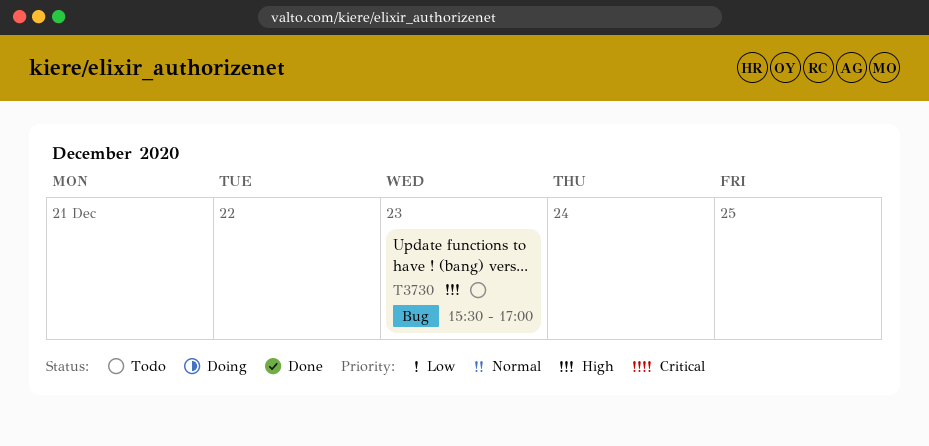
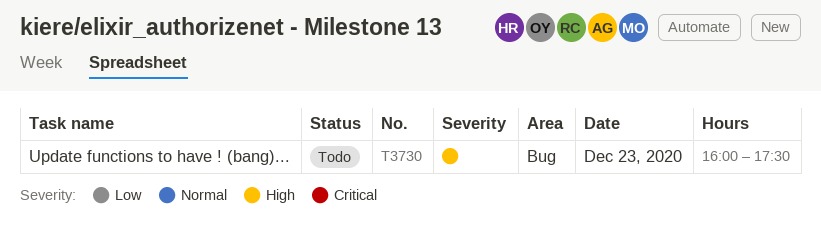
T3730, begins: 15:30 -> 16:00
T3730, ends: 17:00 -> 17:30

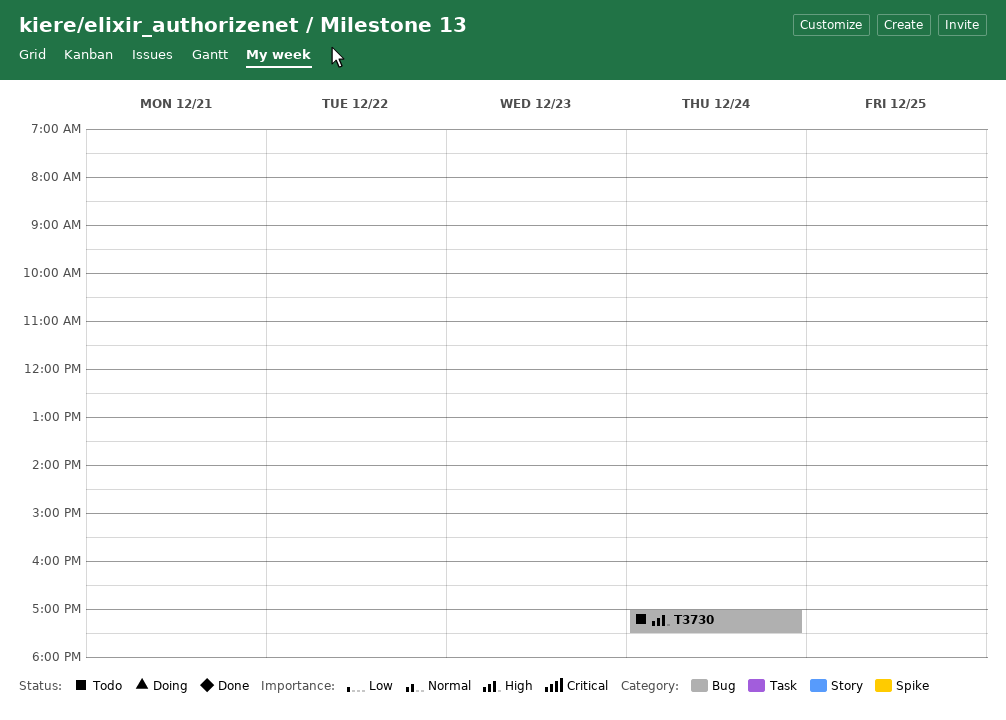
T3730, day: Dec 23 -> Dec 24
T3730, begins: 16:00 -> 17:00

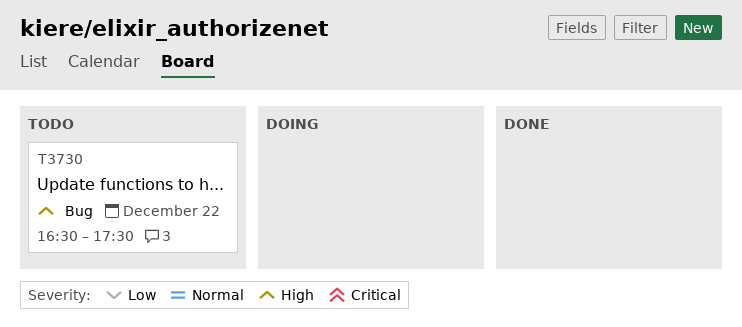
T3730, day: Dec 24 -> Dec 22
T3730, begins: 17:00 -> 16:30

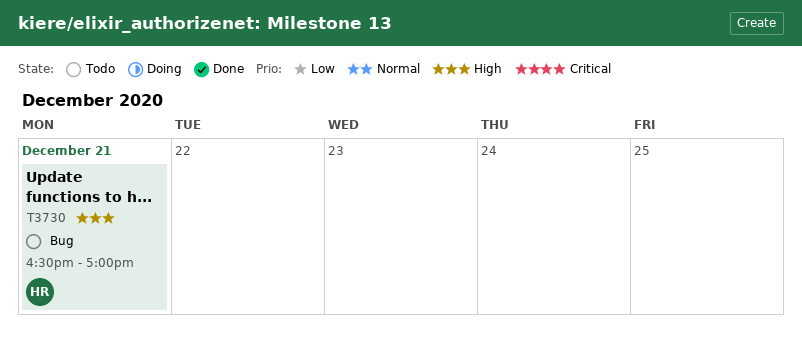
T3730, day: Dec 22 -> Dec 21
T3730, ends: 17:30 -> 17:00

